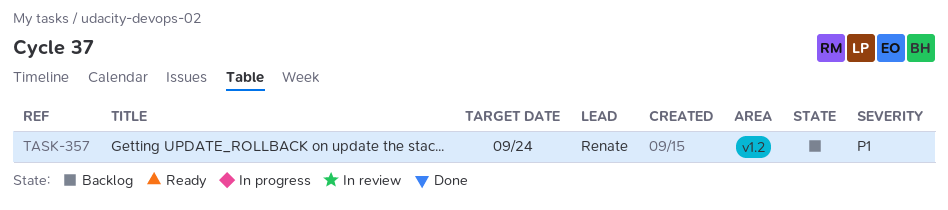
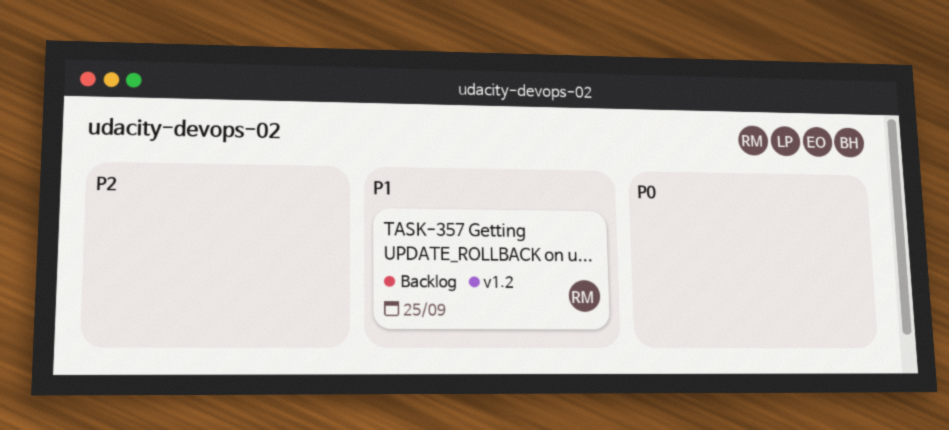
TASK-357, due: Sep 24 -> Sep 25

